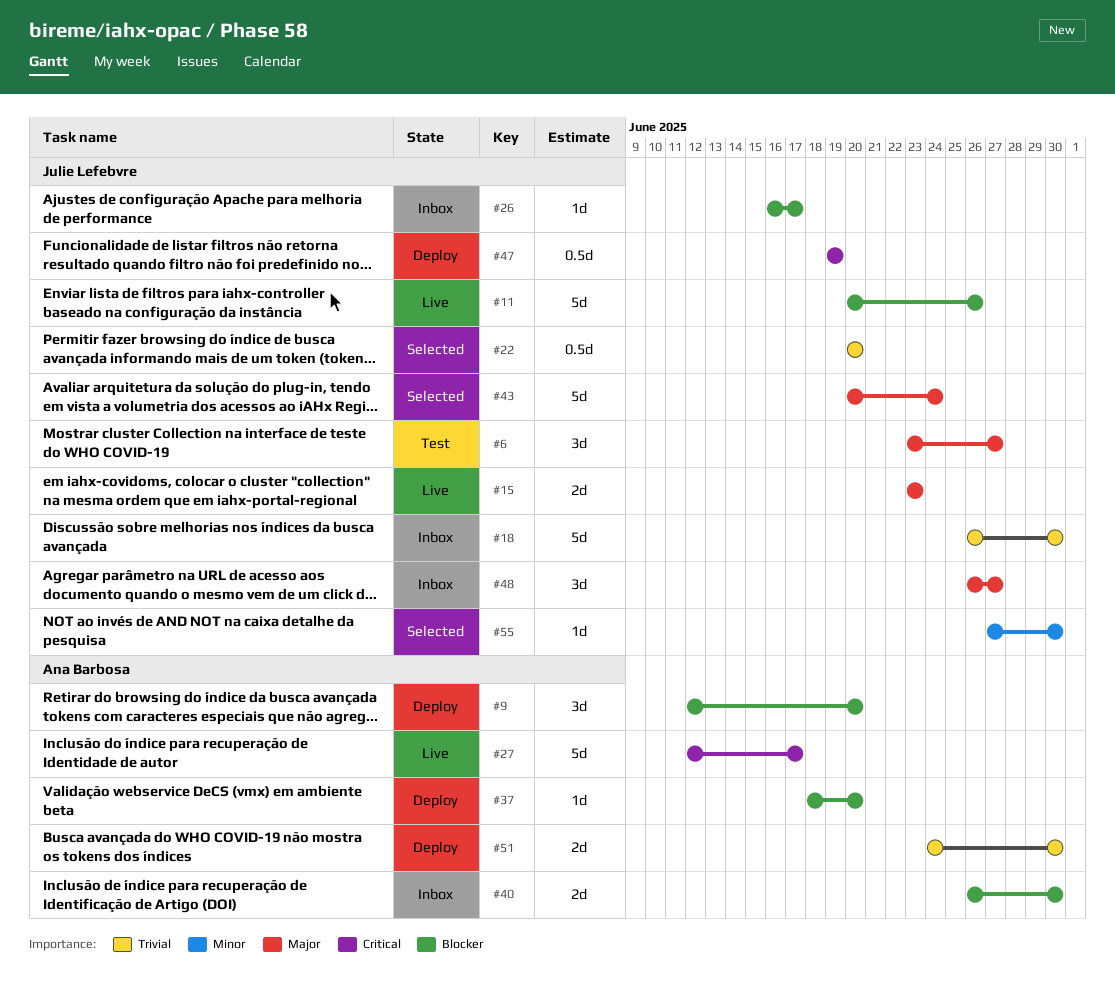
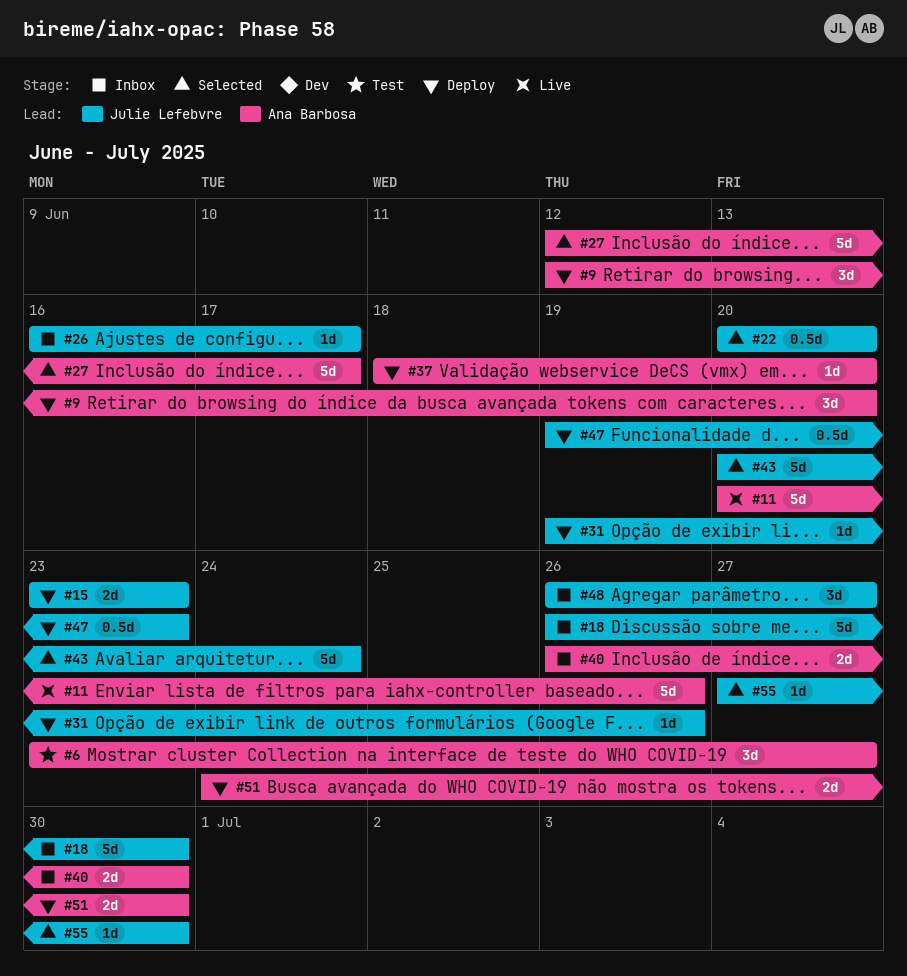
#6, owner: Julie Lefebvre -> Ana Barbosa
#11, owner: Julie Lefebvre -> Ana Barbosa
#15, status: Live -> Deploy
#27, status: Live -> Selected
#31: none -> present
#47, due: Jun 19 -> Jun 23

